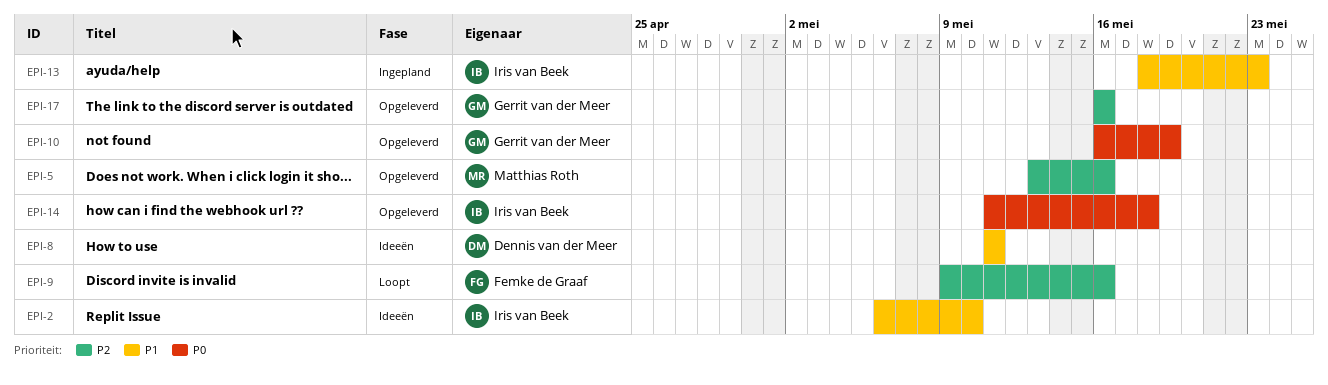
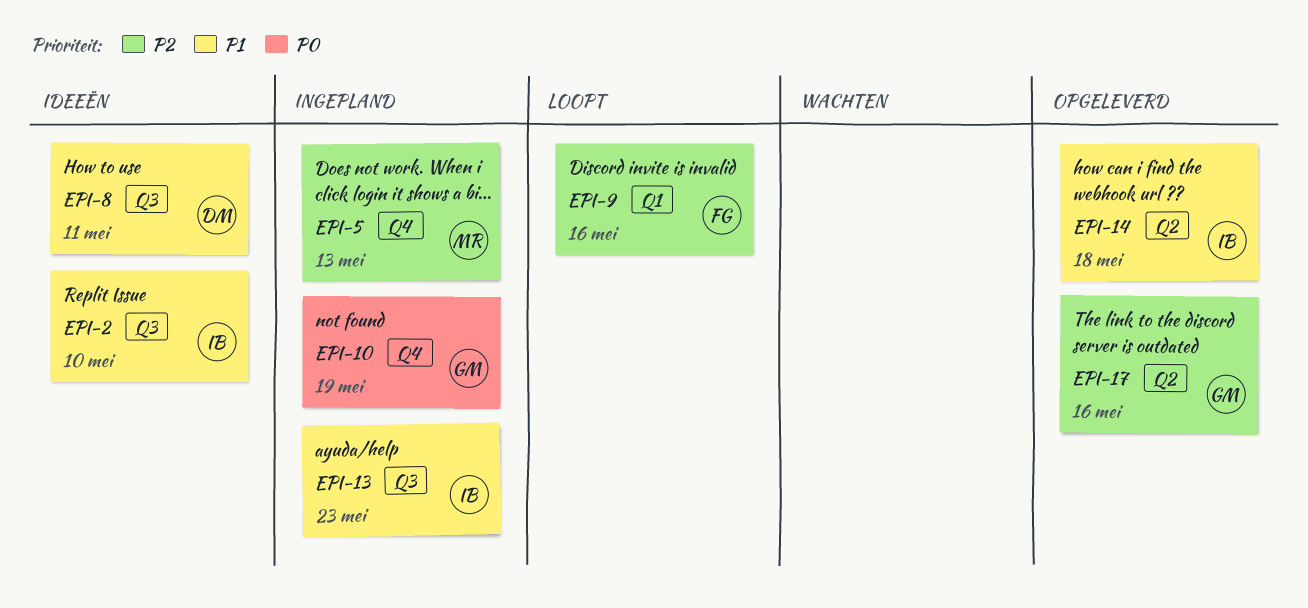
EPI-5, status: Opgeleverd -> Ingepland
EPI-5, due: May 16 -> May 13
EPI-10, status: Opgeleverd -> Ingepland
EPI-14, priority: P0 -> P1

